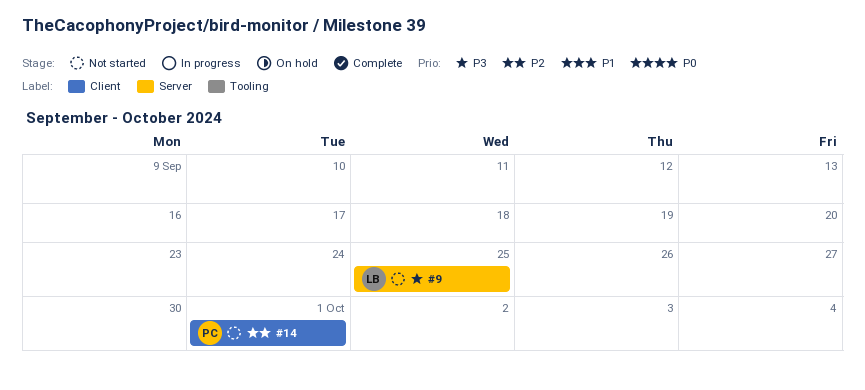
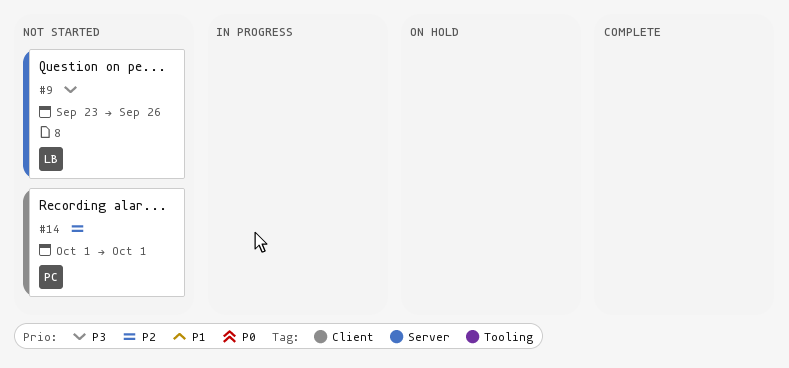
#9, start: Sep 25 -> Sep 23
#9, due: Sep 25 -> Sep 26

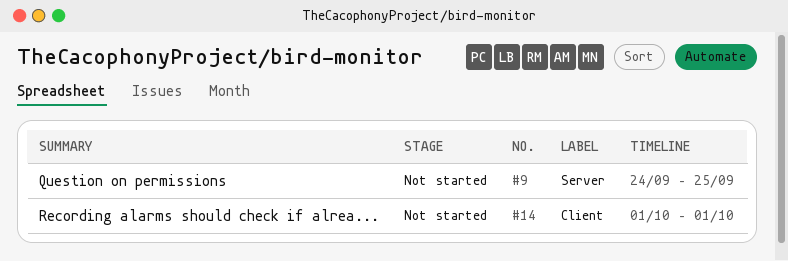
#9, start: Sep 23 -> Sep 24
#9, due: Sep 26 -> Sep 25

